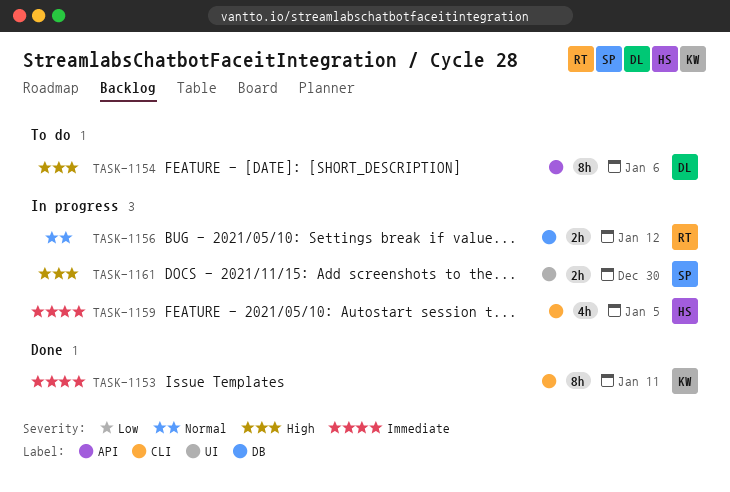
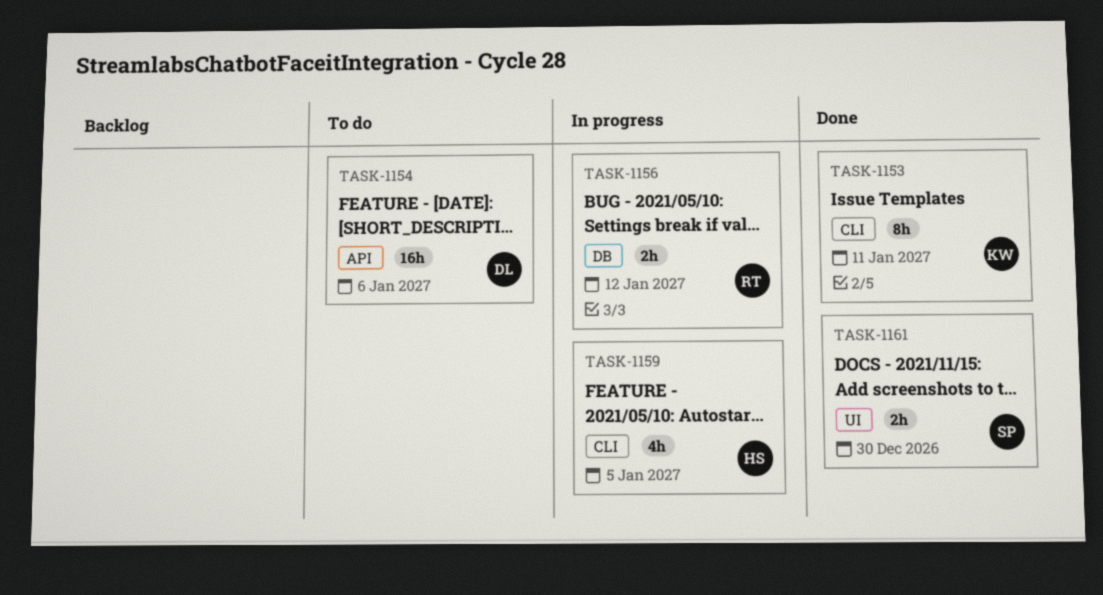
TASK-1154, estimate: 8h -> 16h
TASK-1161, status: In progress -> Done

